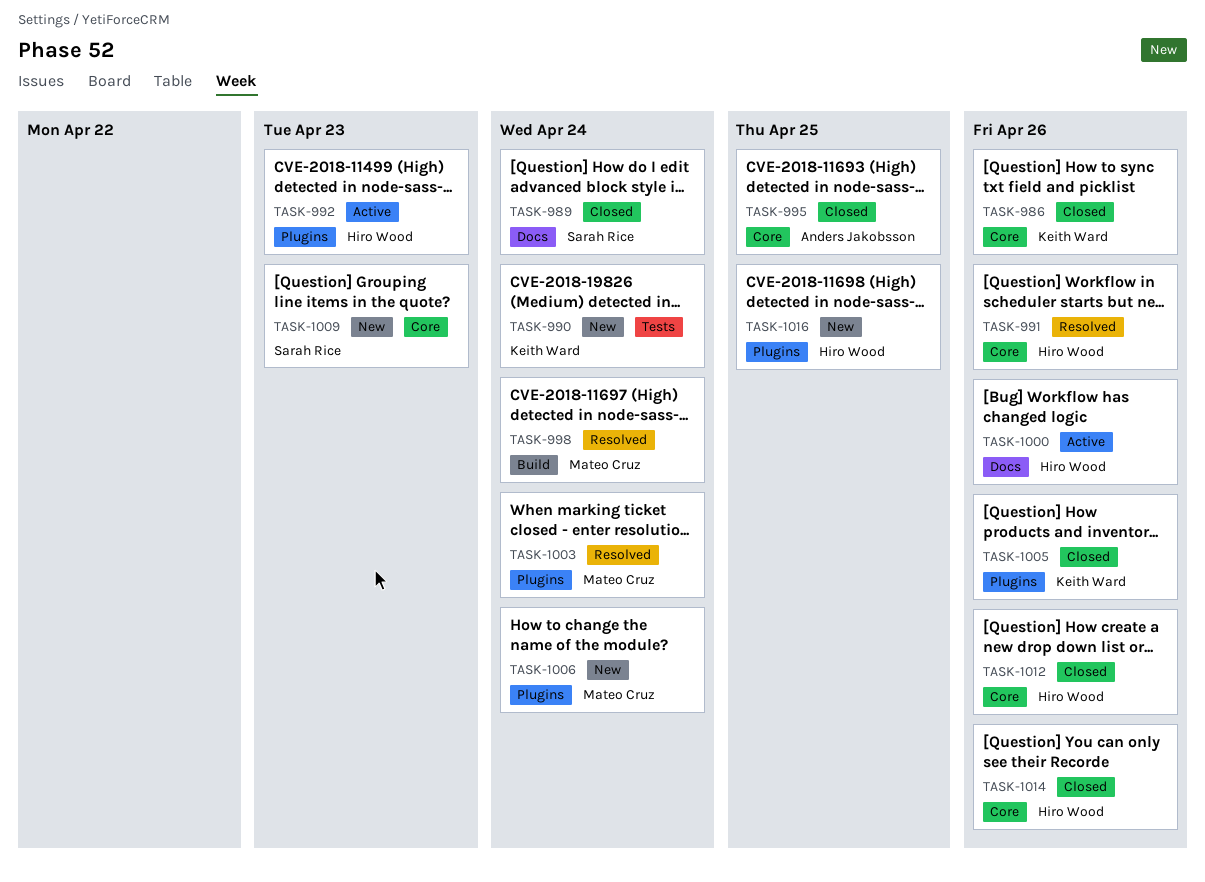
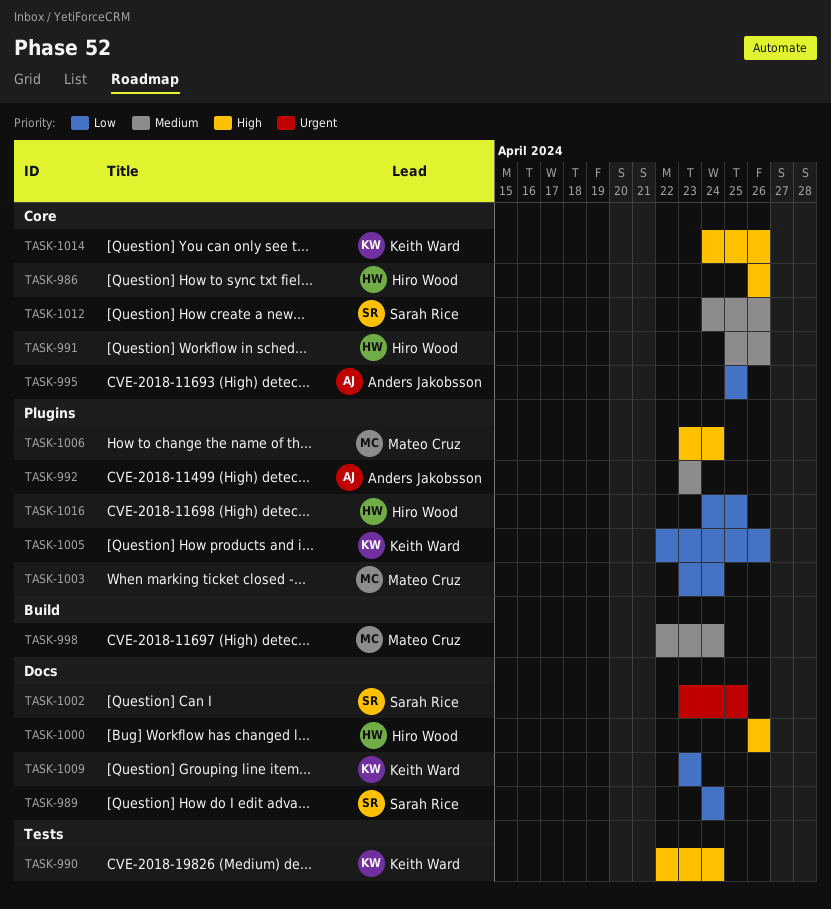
TASK-986, owner: Keith Ward -> Hiro Wood
TASK-992, owner: Hiro Wood -> Anders Jakobsson
TASK-1002: none -> present
TASK-1009, owner: Sarah Rice -> Keith Ward
TASK-1009, label: Core -> Docs
TASK-1012, owner: Hiro Wood -> Sarah Rice
TASK-1014, owner: Hiro Wood -> Keith Ward

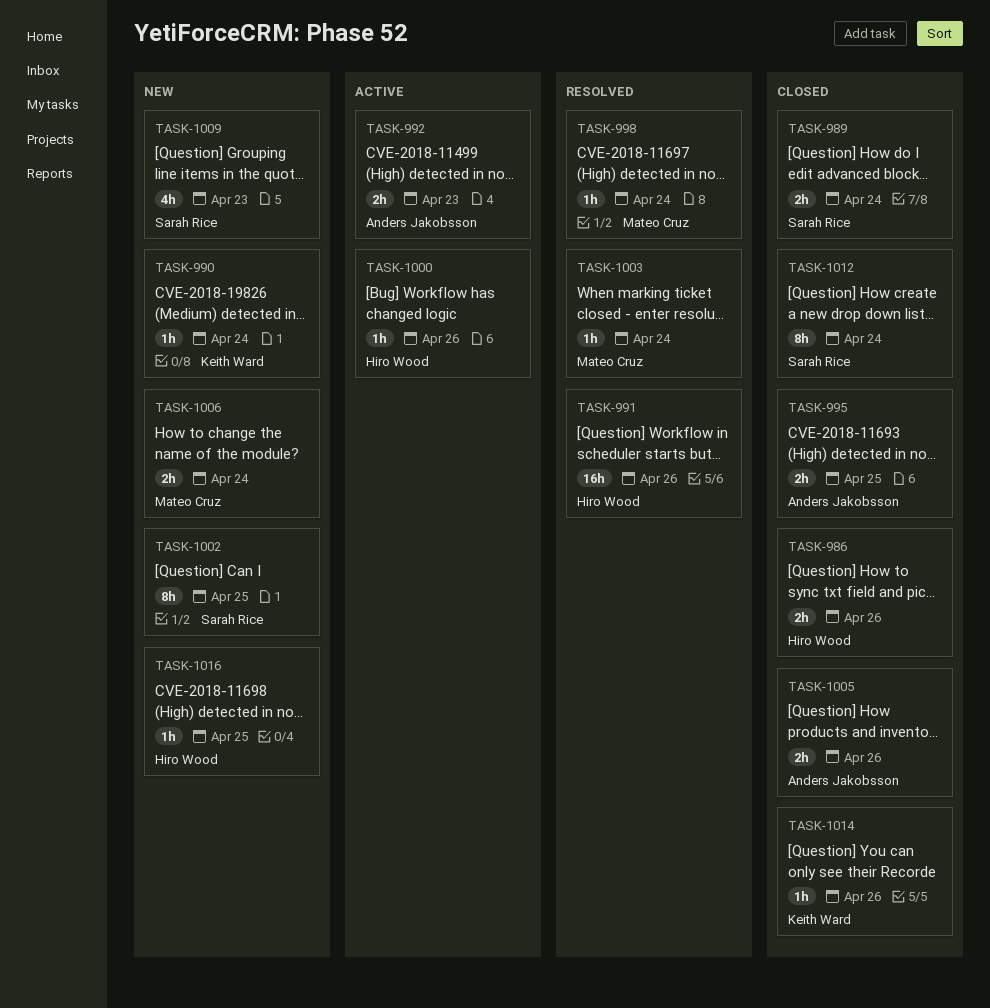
TASK-1005, owner: Keith Ward -> Anders Jakobsson
TASK-1009, owner: Keith Ward -> Sarah Rice
TASK-1012, due: Apr 26 -> Apr 24

